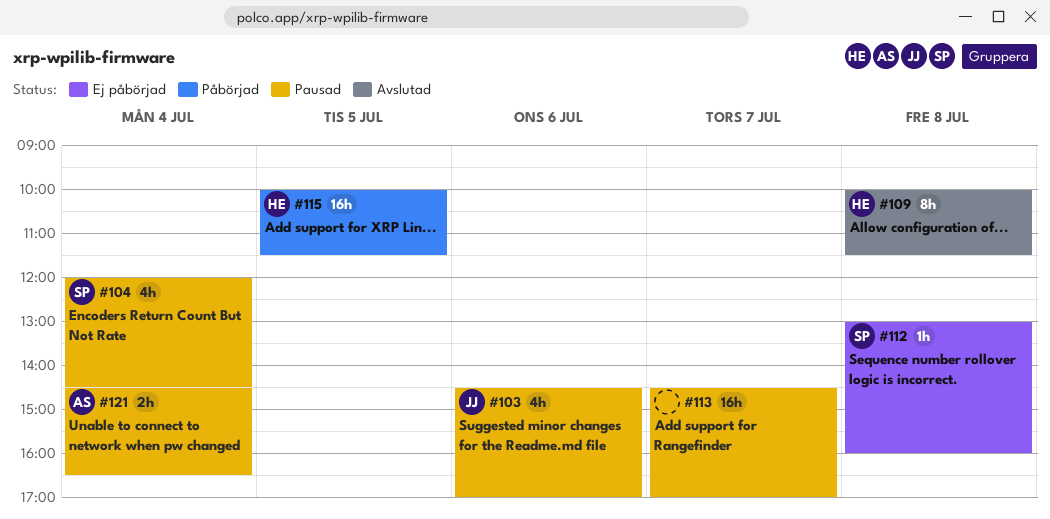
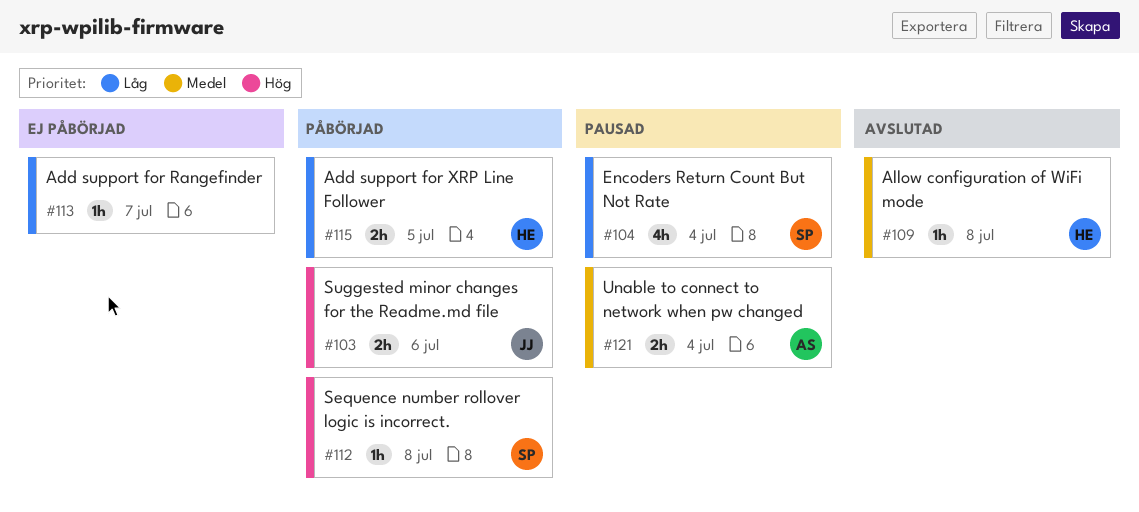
#103, status: Pausad -> Påbörjad
#103, estimate: 4h -> 2h
#109, estimate: 8h -> 1h
#112, status: Ej påbörjad -> Påbörjad
#113, status: Pausad -> Ej påbörjad
#113, estimate: 16h -> 1h
#115, estimate: 16h -> 2h

